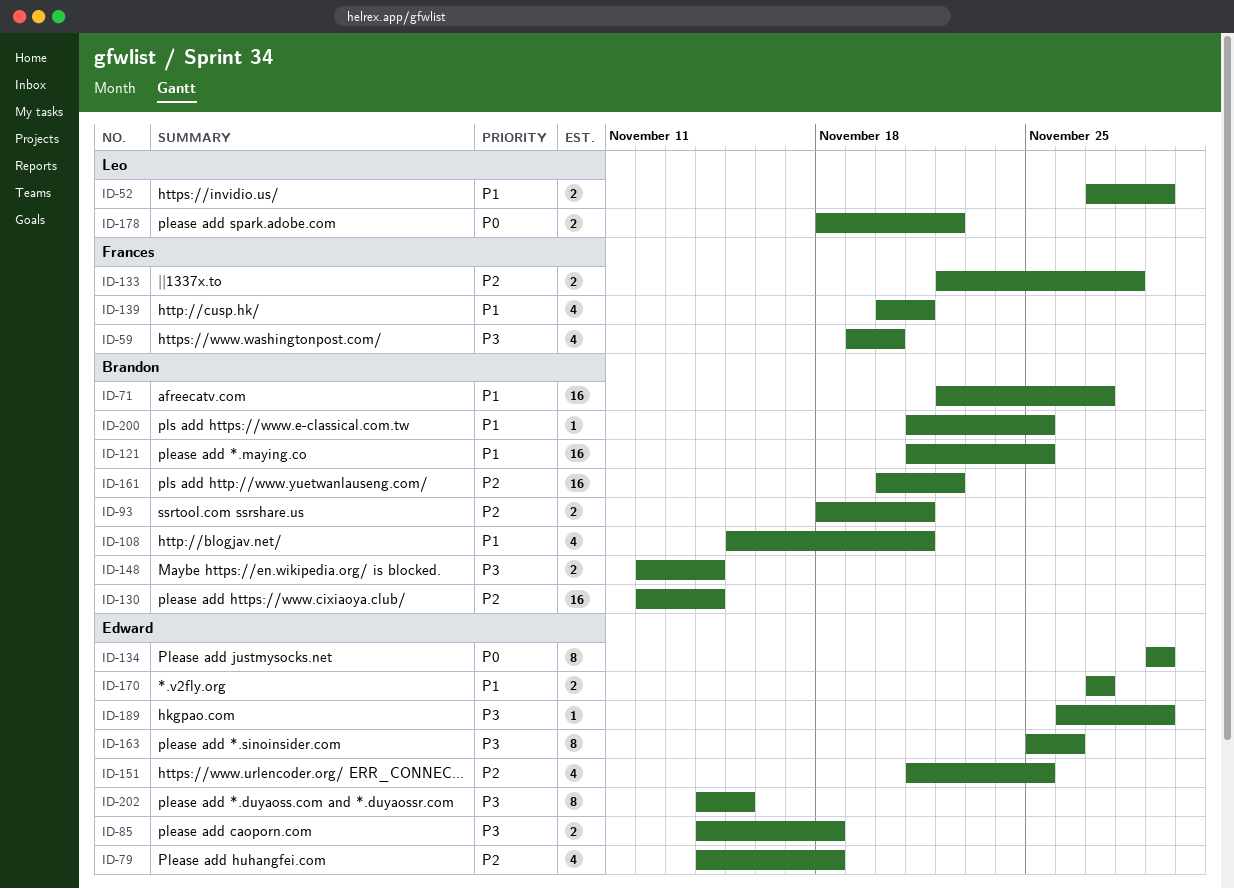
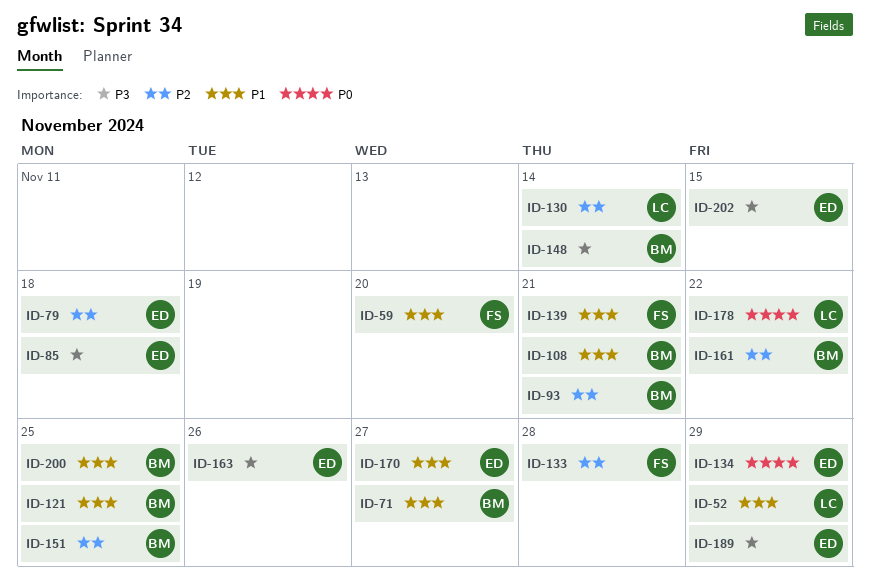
ID-59, priority: P3 -> P1
ID-130, owner: Brandon -> Leo
ID-151, owner: Edward -> Brandon

